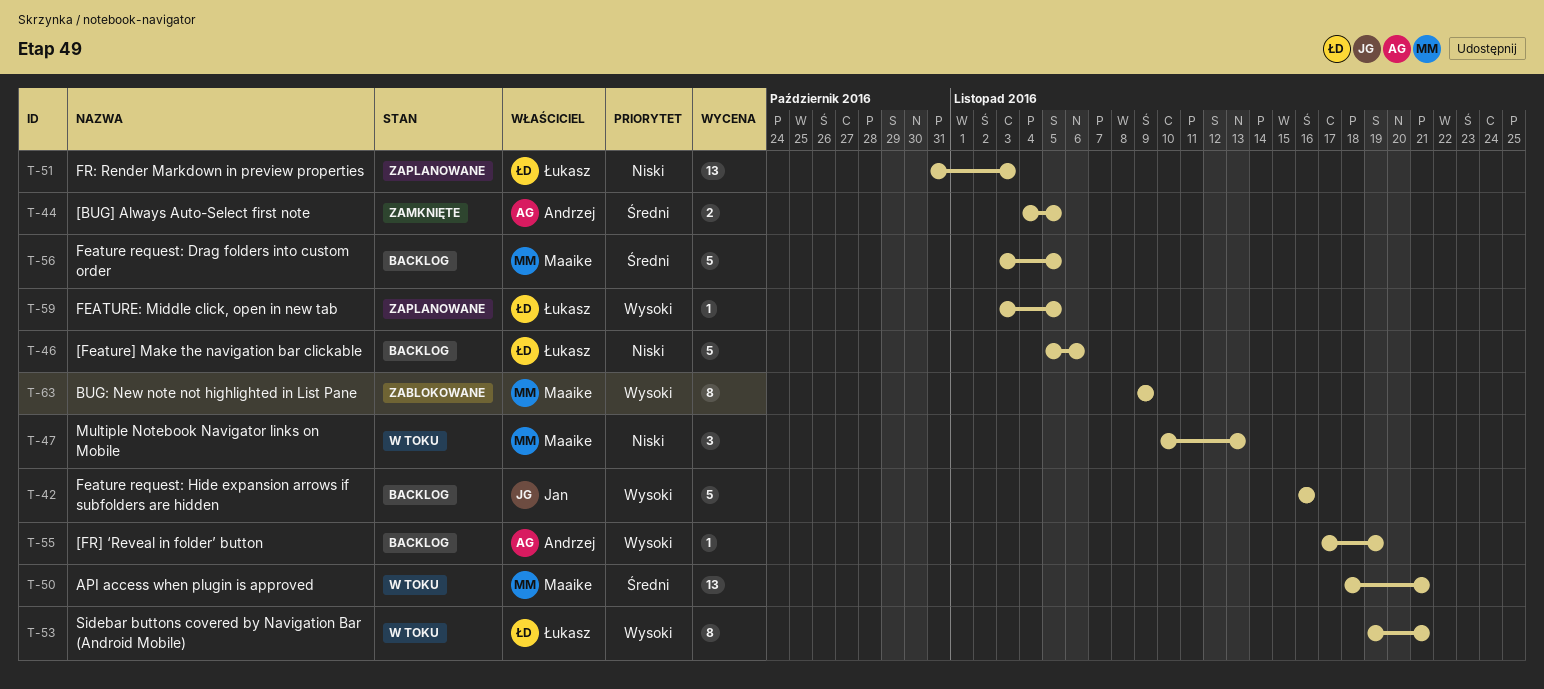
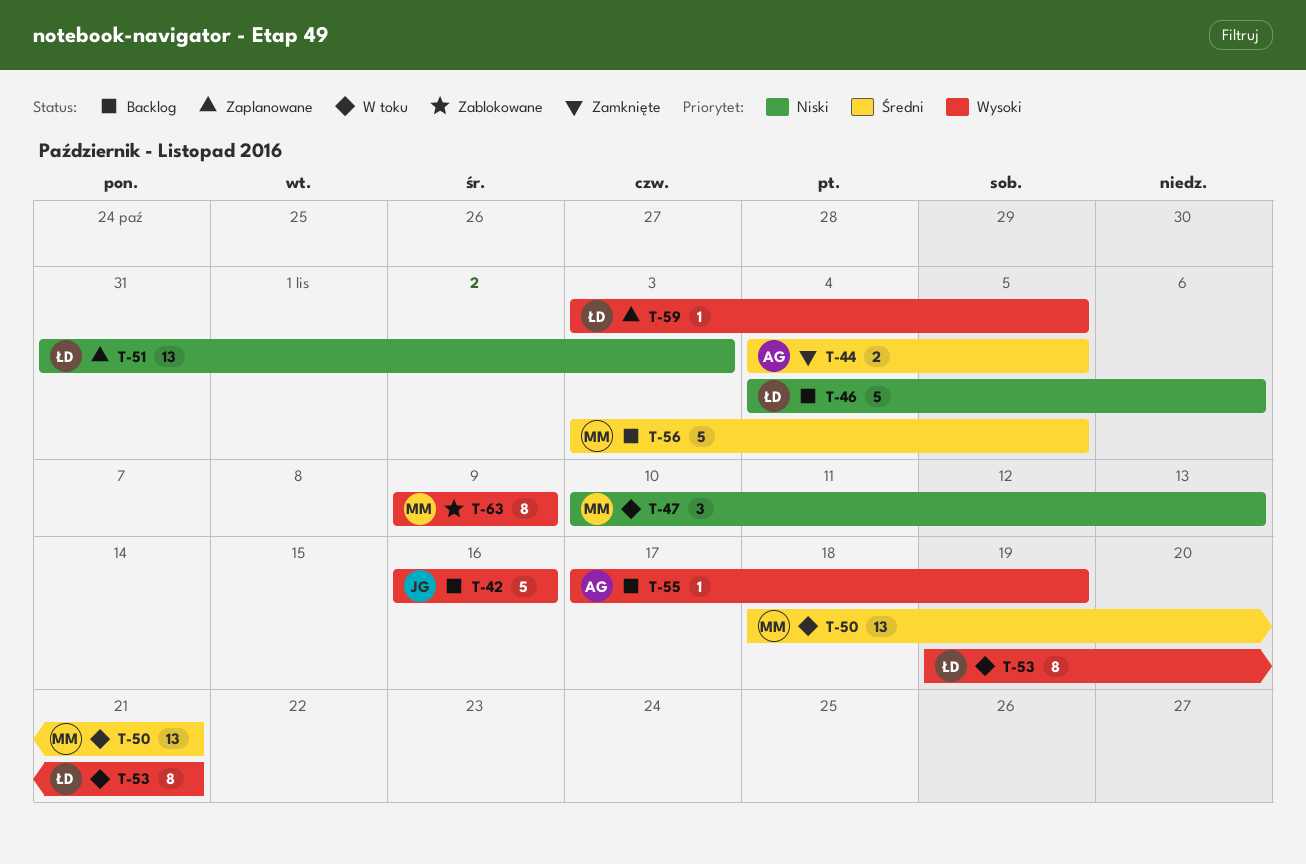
T-46, start: Nov 5 -> Nov 4

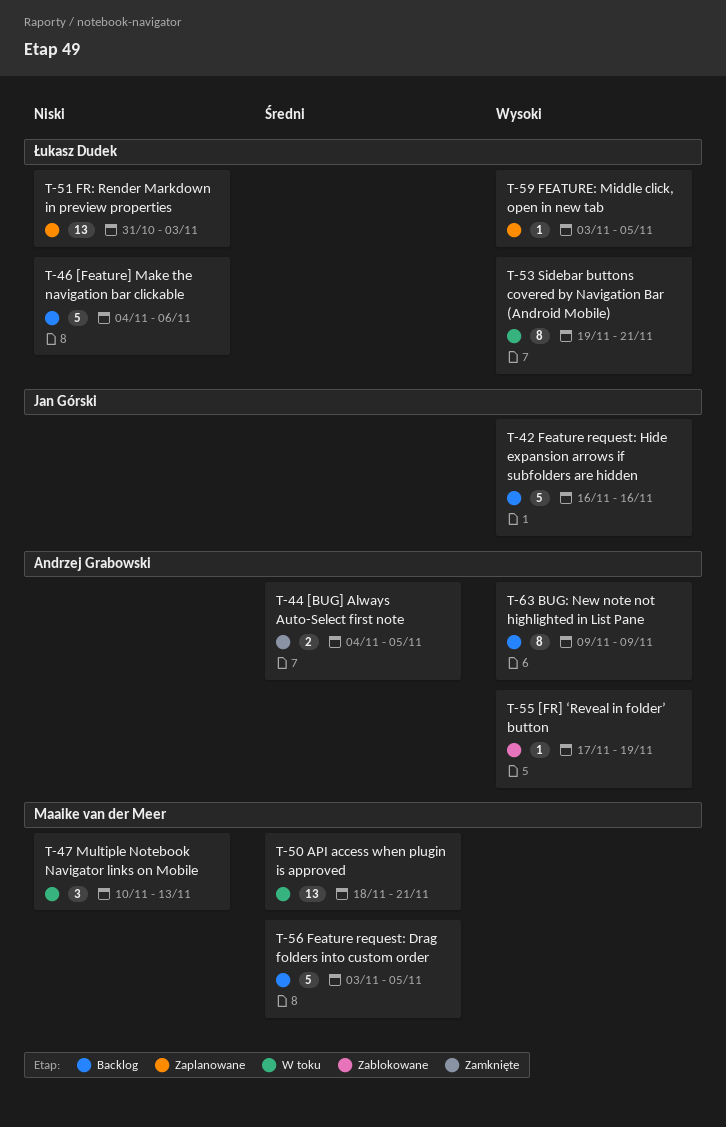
T-55, status: Backlog -> Zablokowane
T-63, status: Zablokowane -> Backlog
T-63, owner: Maaike van der Meer -> Andrzej Grabowski

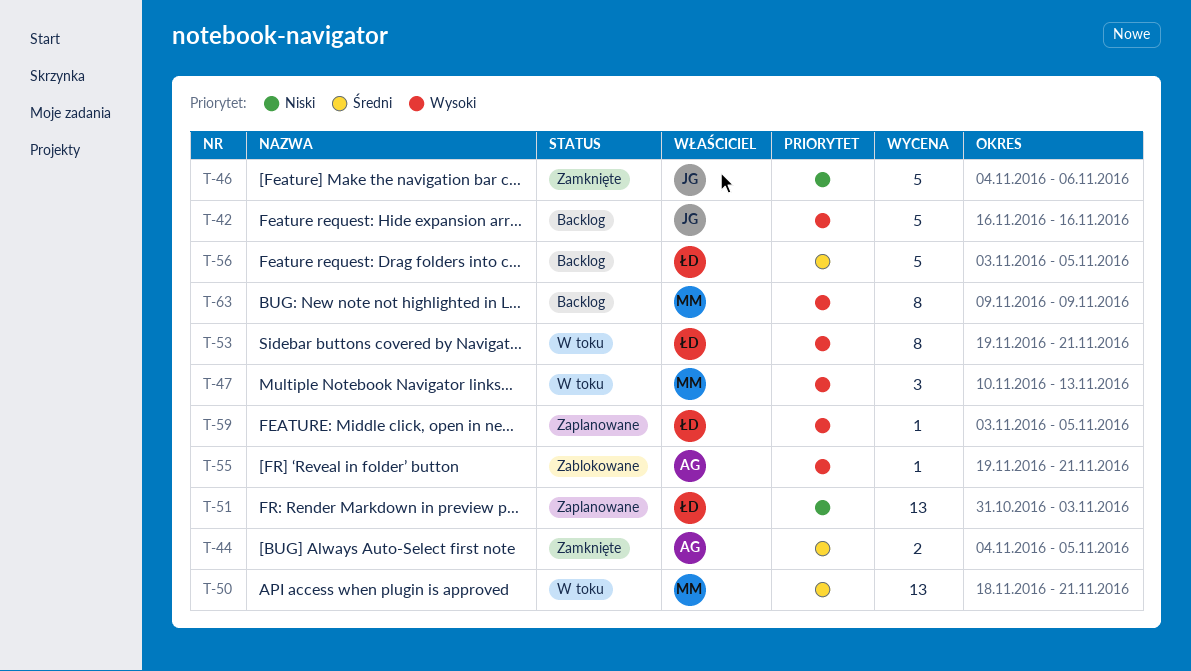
T-46, status: Backlog -> Zamknięte
T-46, owner: Łukasz Dudek -> Jan Górski
T-47, priority: Niski -> Wysoki
T-55, start: Nov 17 -> Nov 19
T-55, due: Nov 19 -> Nov 21
T-56, owner: Maaike van der Meer -> Łukasz Dudek
T-63, owner: Andrzej Grabowski -> Maaike van der Meer

